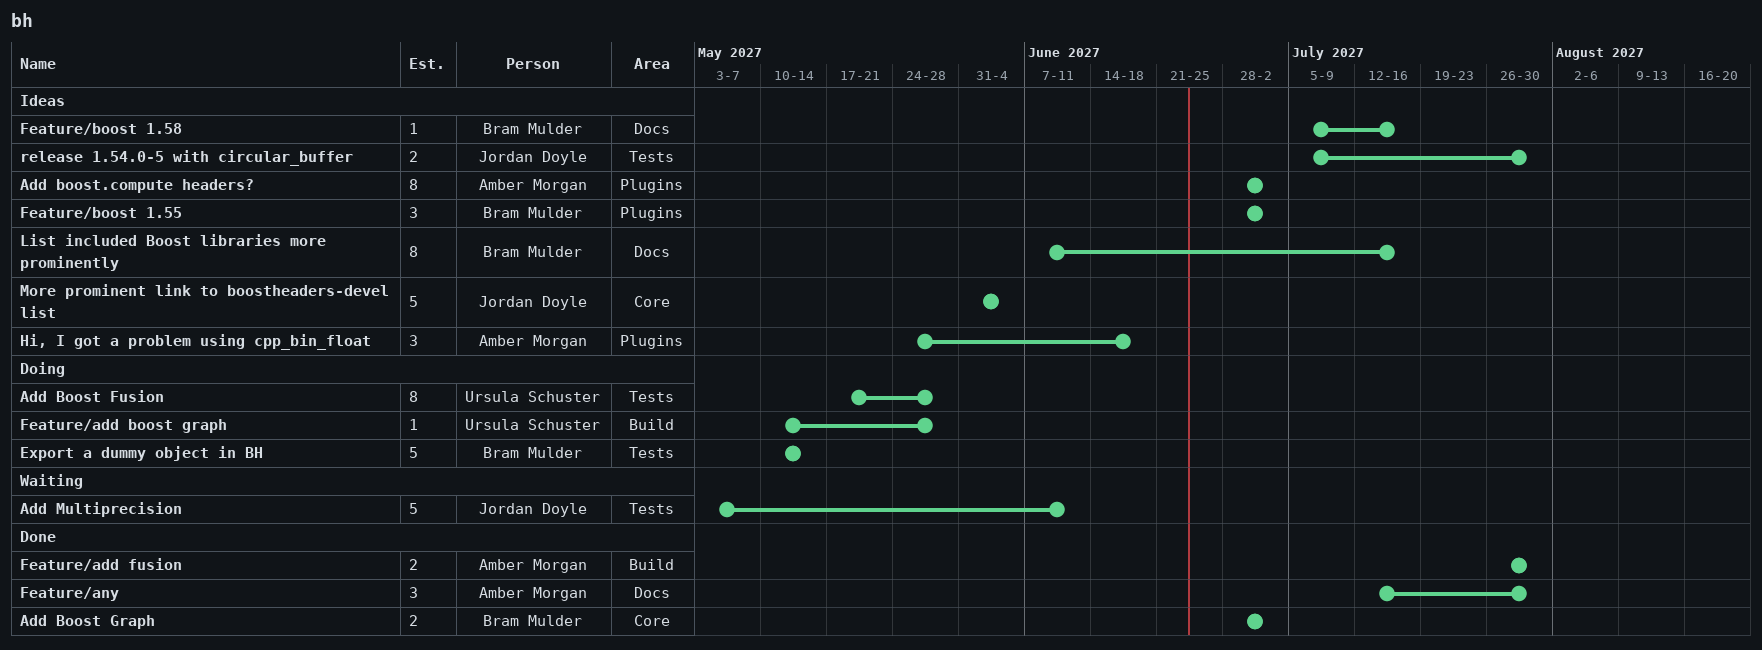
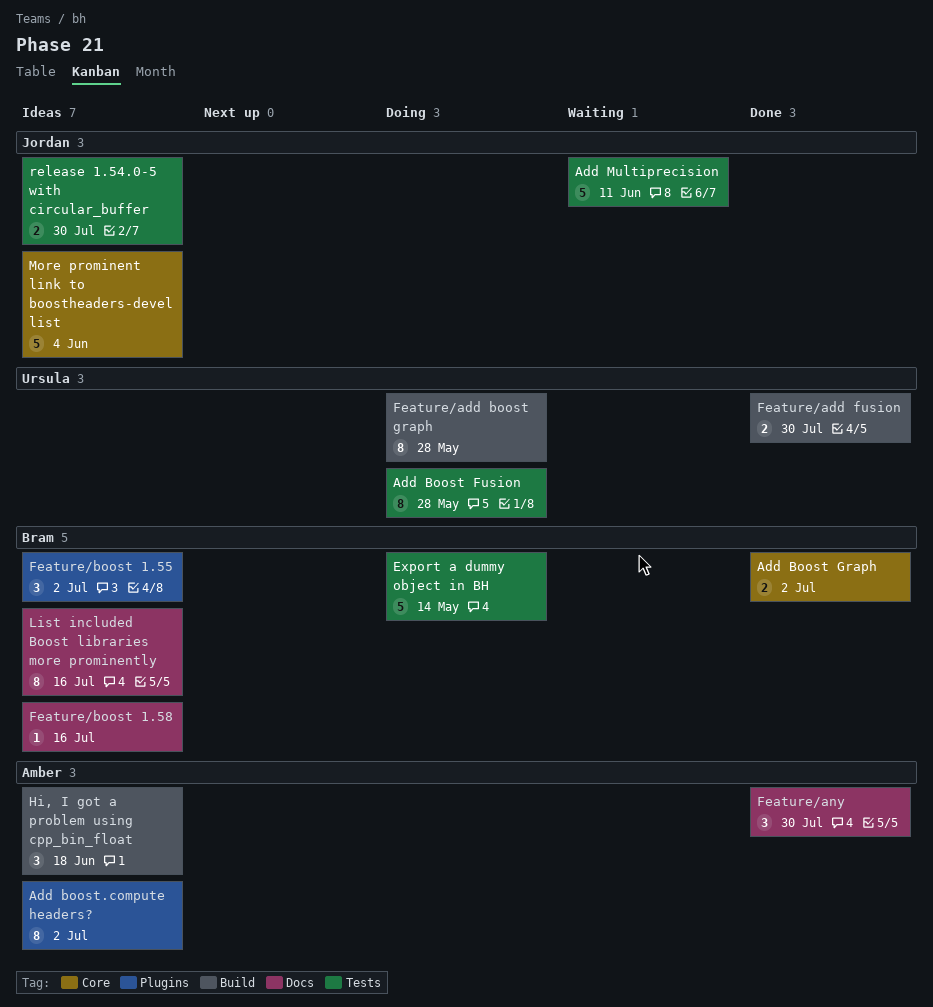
Feature/add boost graph, estimate: 1 -> 8
Feature/add fusion, owner: Amber Morgan -> Ursula Schuster
Hi, I got a problem using cpp_bin_float, label: Plugins -> Build

